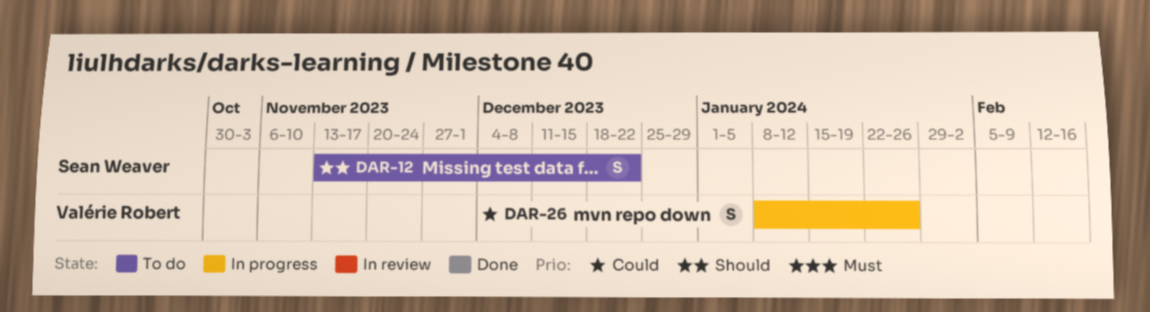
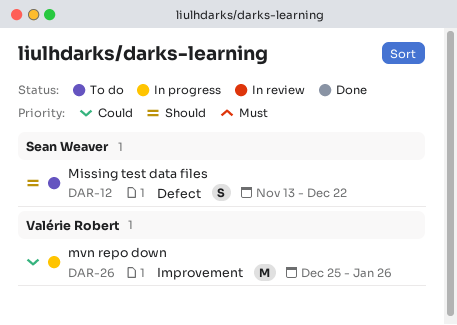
DAR-26, estimate: S -> M
DAR-26, start: Jan 8 -> Dec 25

